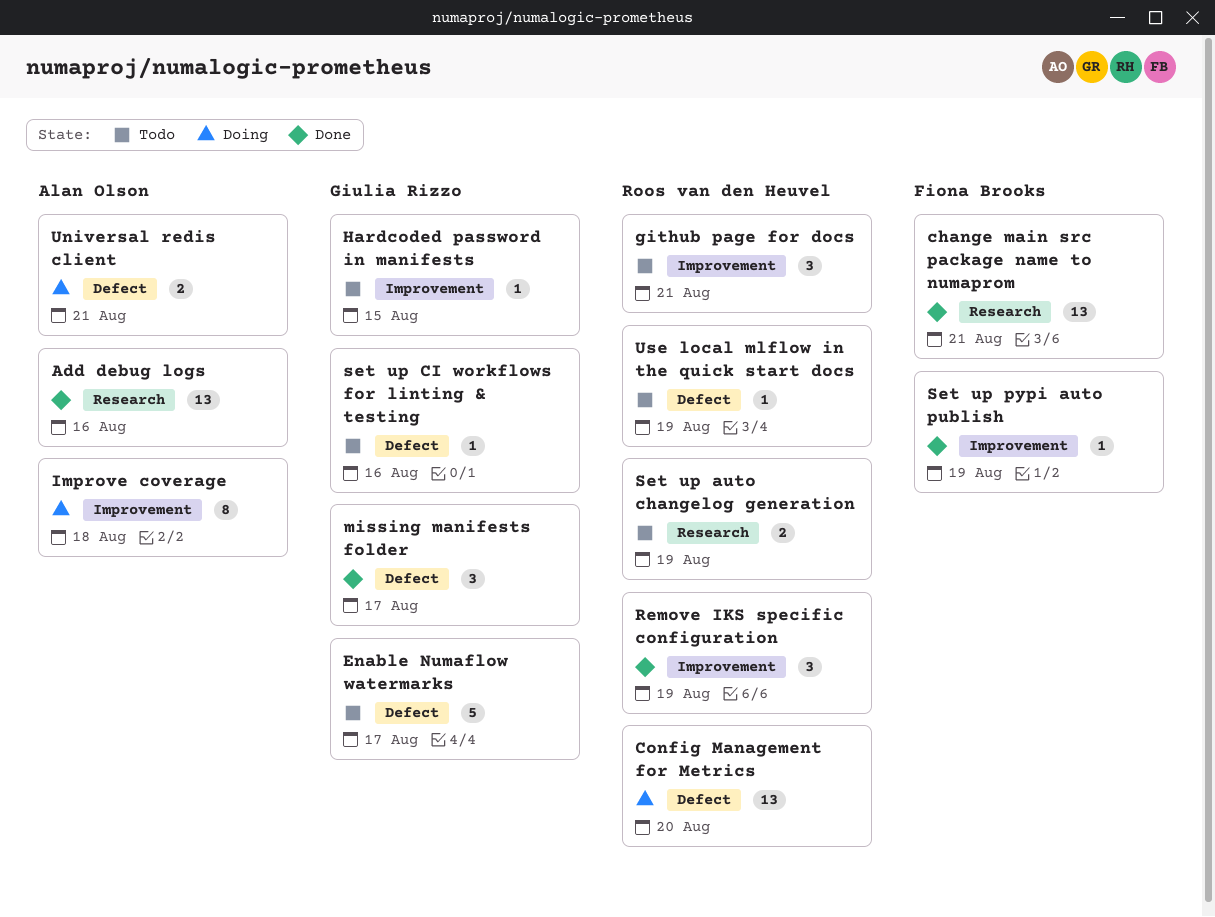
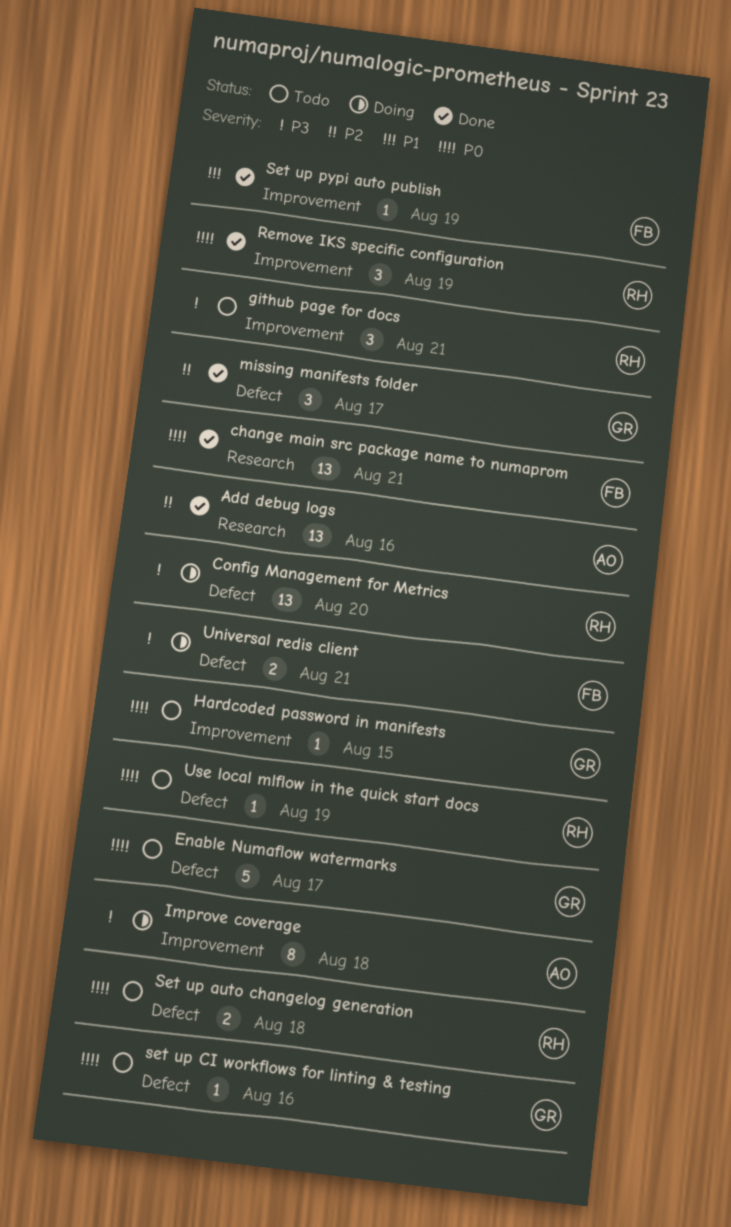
Set up auto changelog generation, label: Research -> Defect
Set up auto changelog generation, due: Aug 19 -> Aug 18
Universal redis client, owner: Alan Olson -> Fiona Brooks

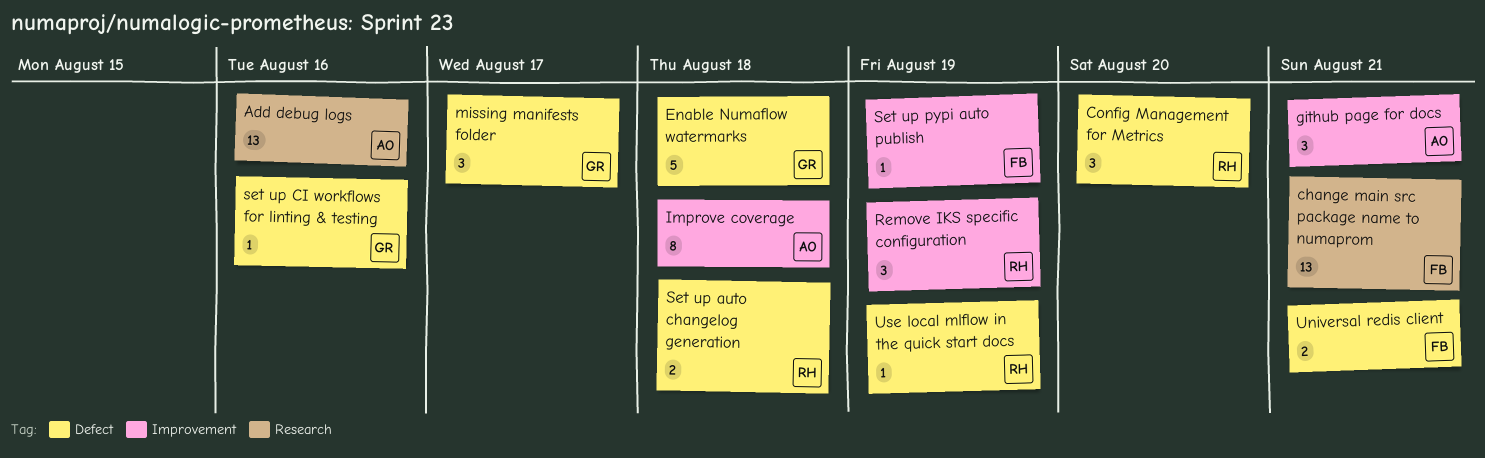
Config Management for Metrics, estimate: 13 -> 3
Enable Numaflow watermarks, due: Aug 17 -> Aug 18
github page for docs, owner: RH -> AO
Hardcoded password in manifests: present -> none

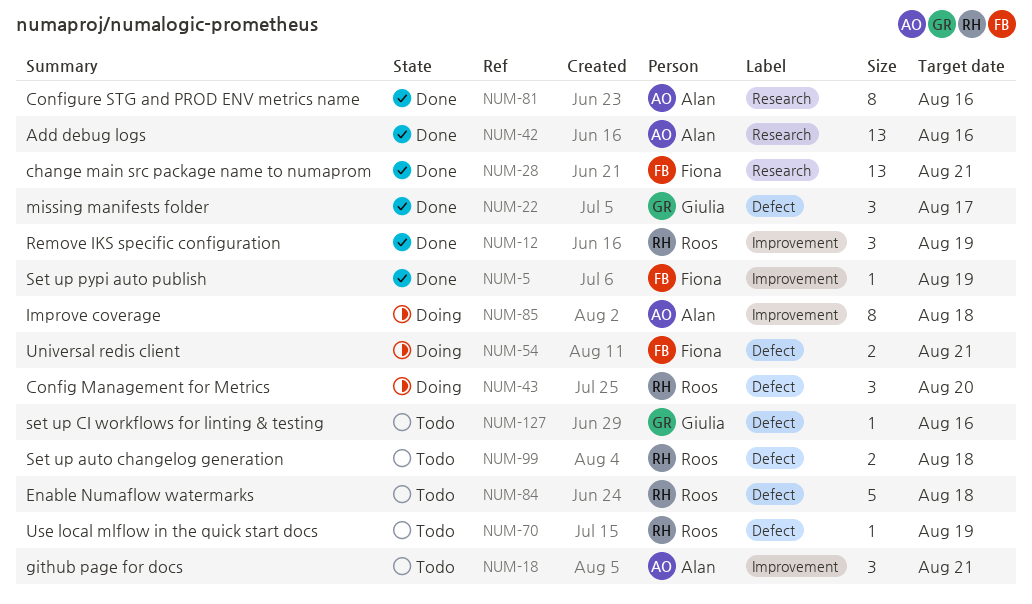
Configure STG and PROD ENV metrics name: none -> present
Enable Numaflow watermarks, owner: Giulia -> Roos

